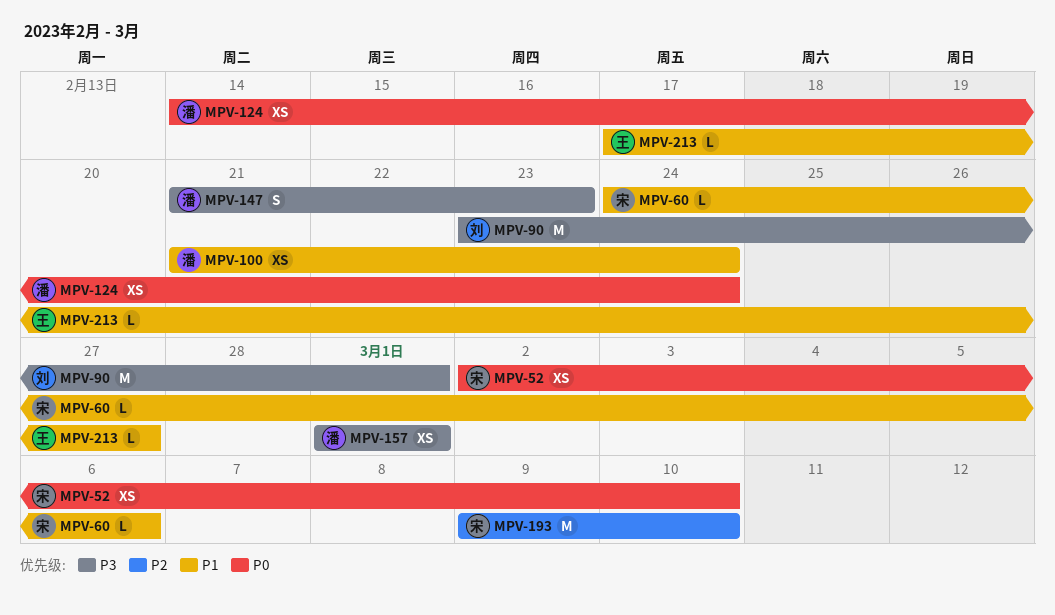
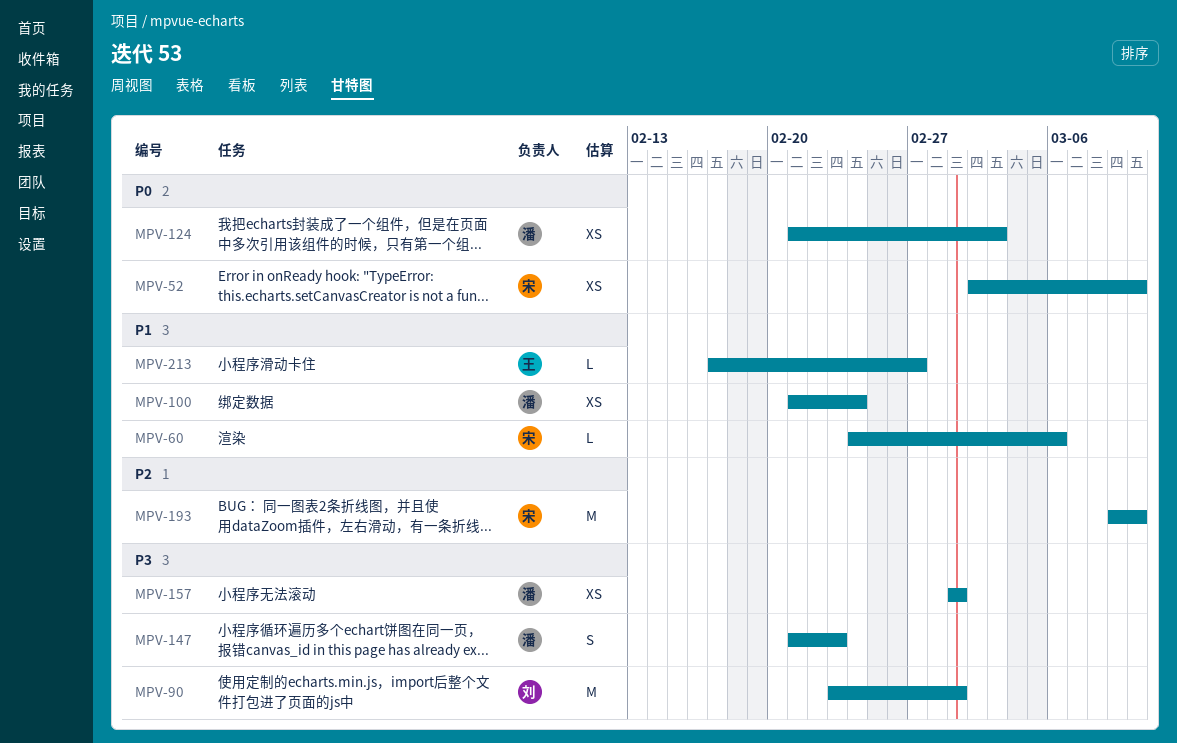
MPV-124, start: Feb 14 -> Feb 21
MPV-124, due: Feb 24 -> Mar 3

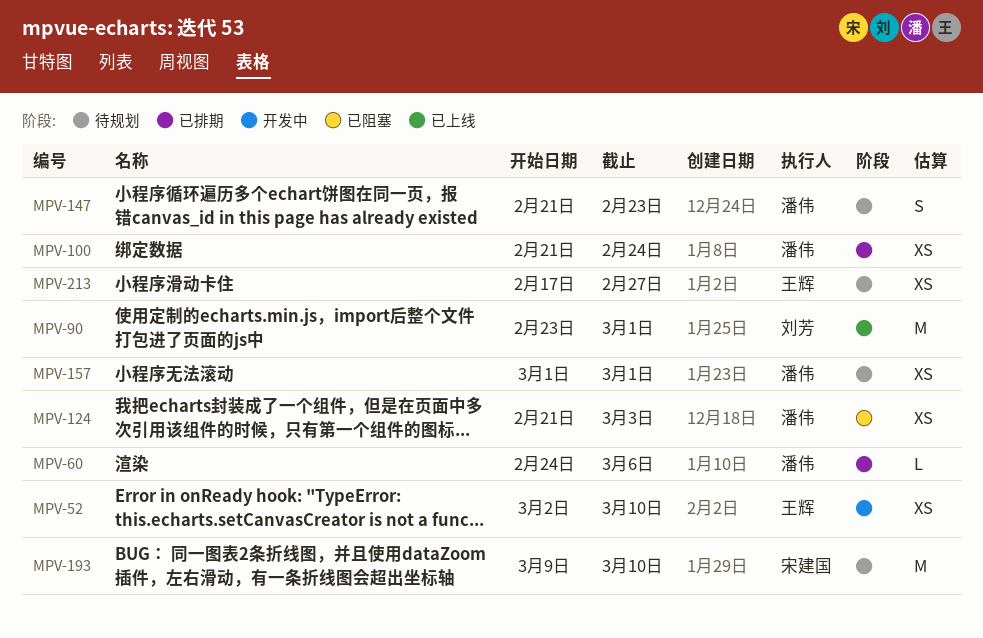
MPV-52, owner: 宋建国 -> 王辉
MPV-60, owner: 宋建国 -> 潘伟
MPV-213, estimate: L -> XS

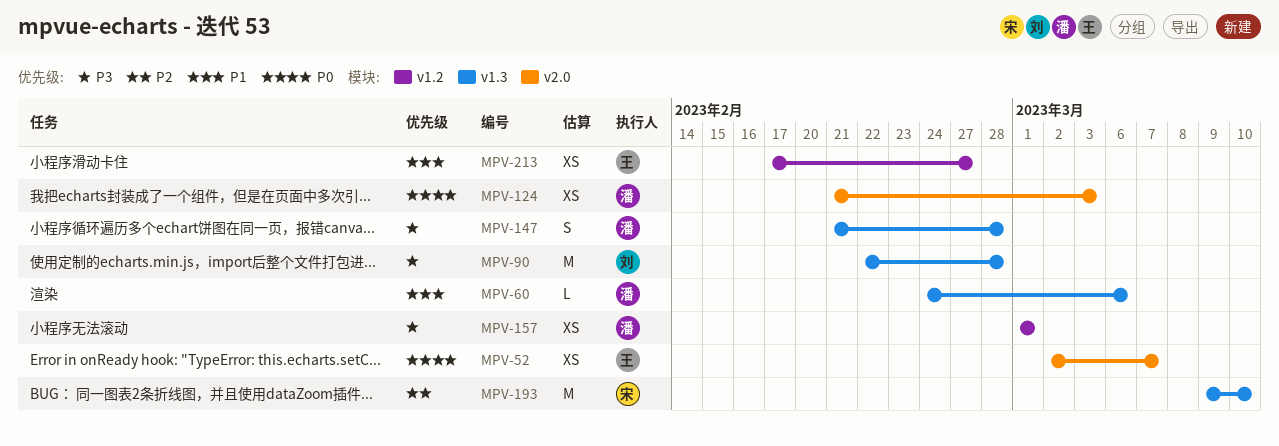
MPV-52, due: Mar 10 -> Mar 7
MPV-90, start: Feb 23 -> Feb 22
MPV-90, due: Mar 1 -> Feb 28
MPV-100: present -> none
MPV-147, due: Feb 23 -> Feb 28

